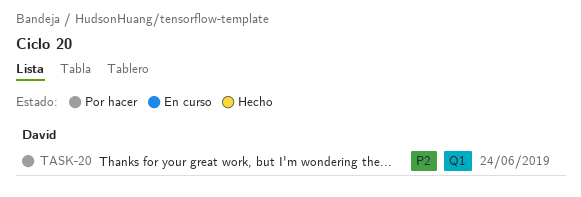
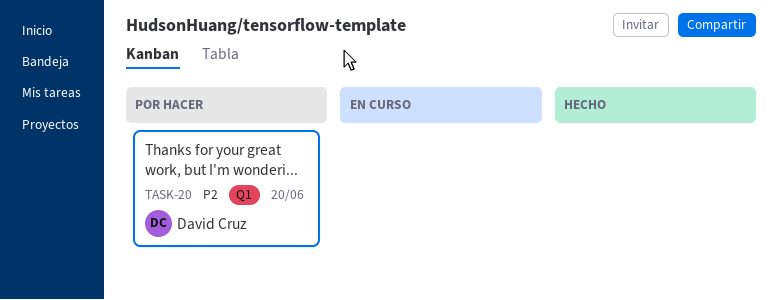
TASK-20, due: Jun 24 -> Jun 20

